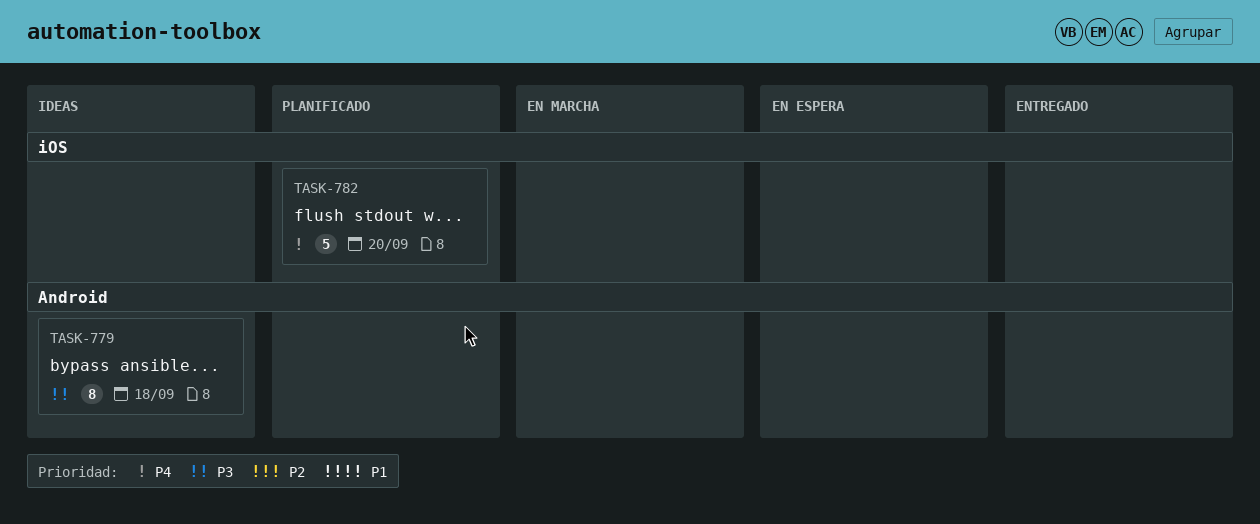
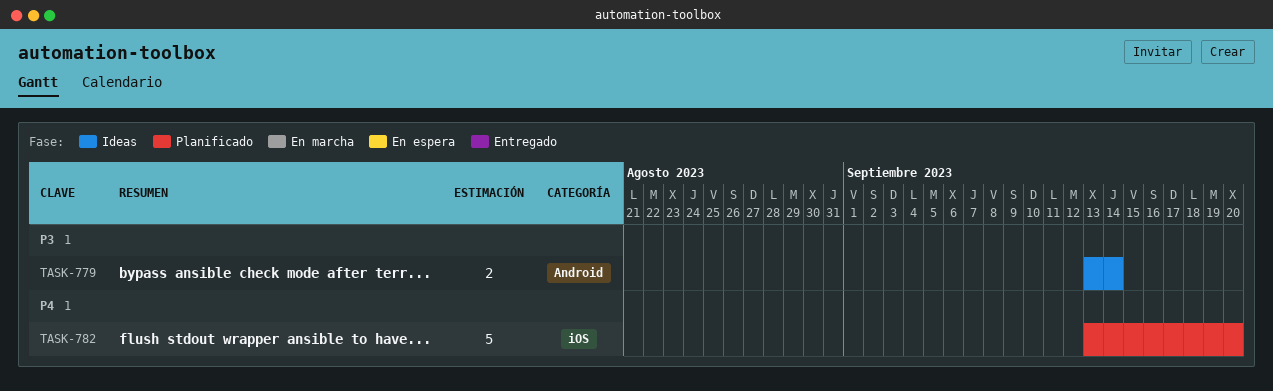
TASK-779, estimate: 8 -> 2
TASK-779, due: Sep 18 -> Sep 14

